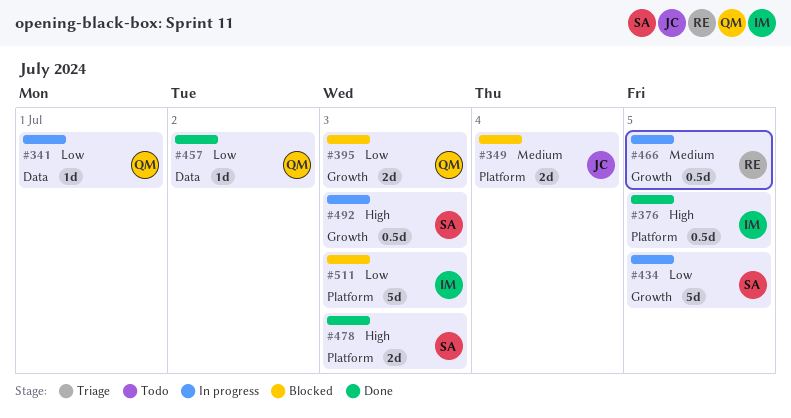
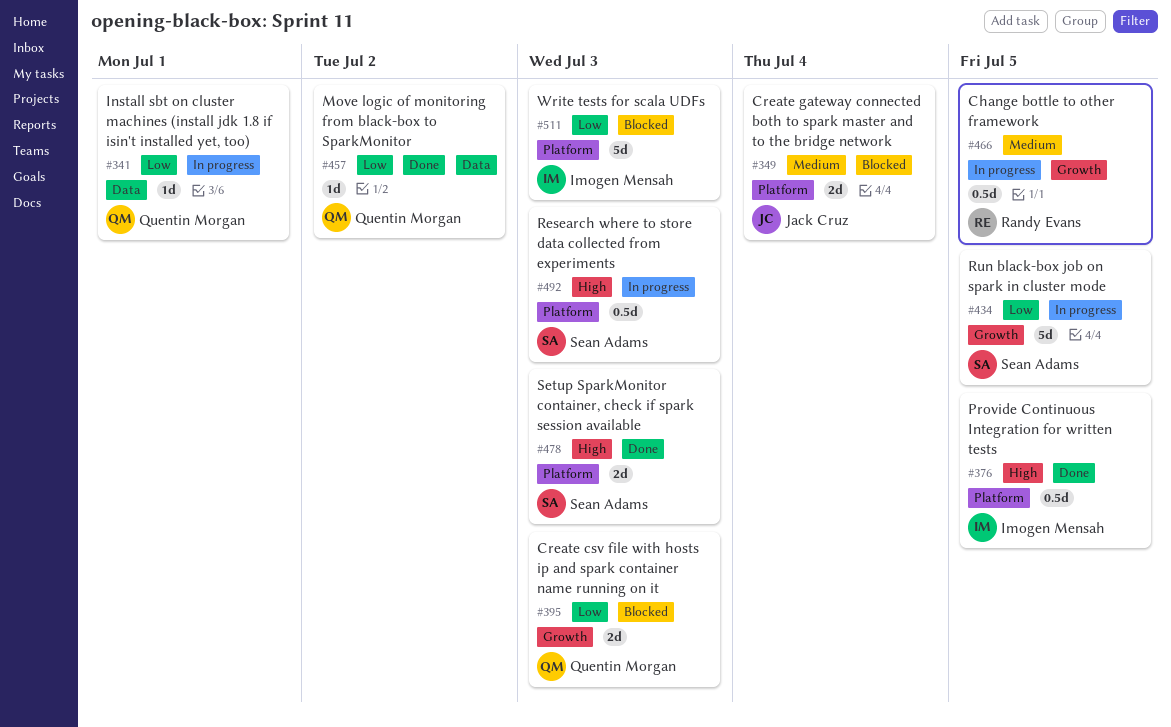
#492, label: Growth -> Platform

